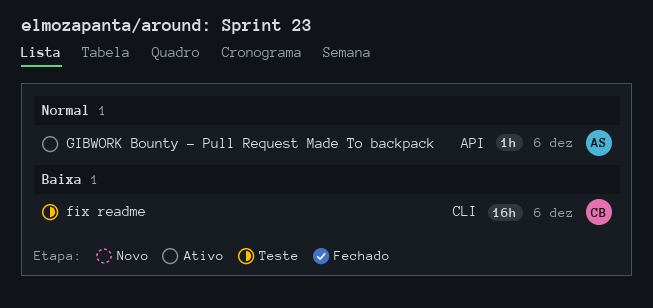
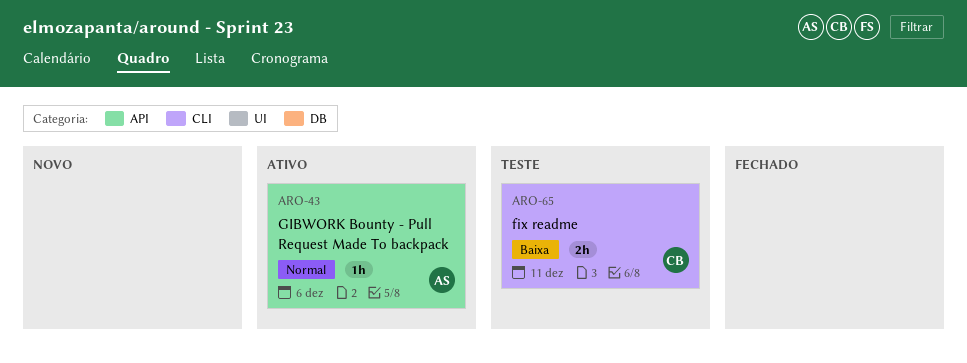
fix readme, estimate: 16h -> 2h
fix readme, due: Dec 6 -> Dec 11

